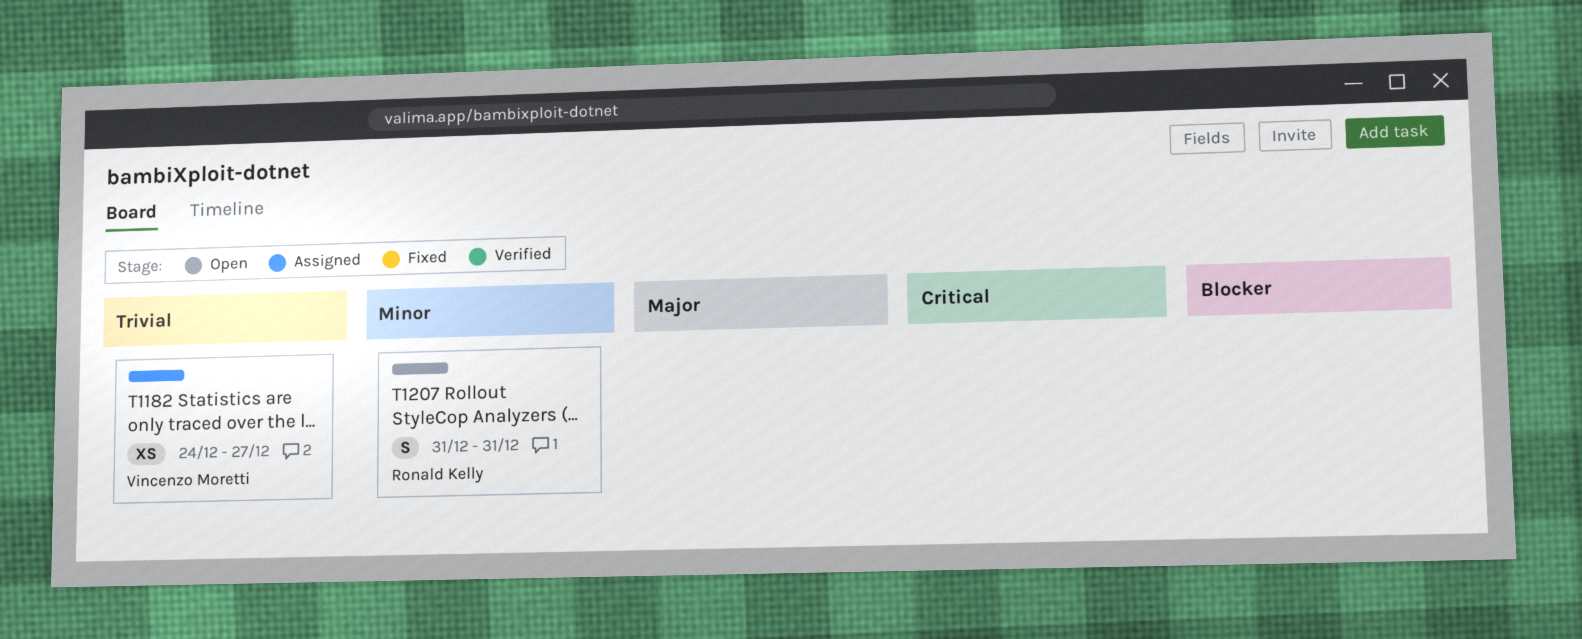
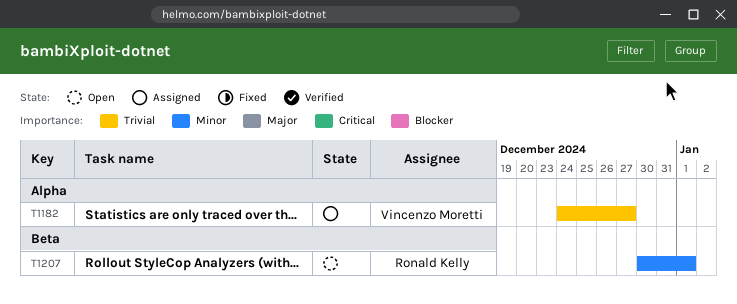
T1207, start: Dec 31 -> Dec 30
T1207, due: Dec 31 -> Jan 1

